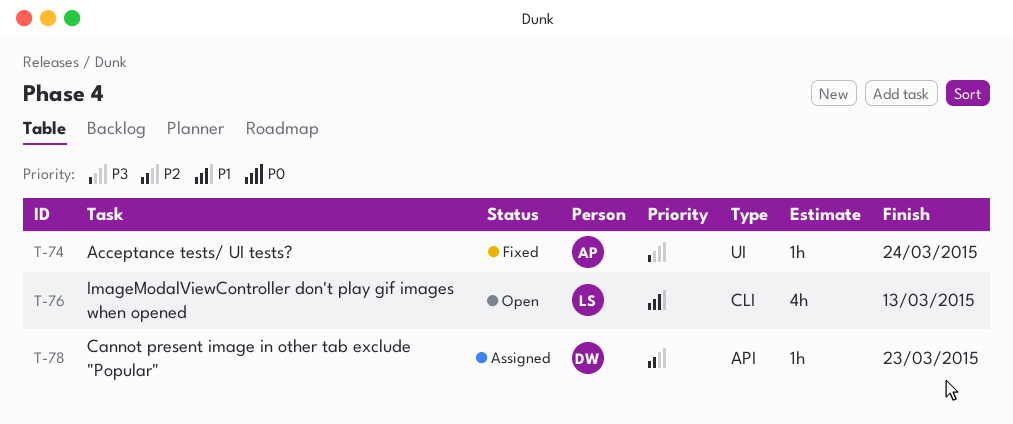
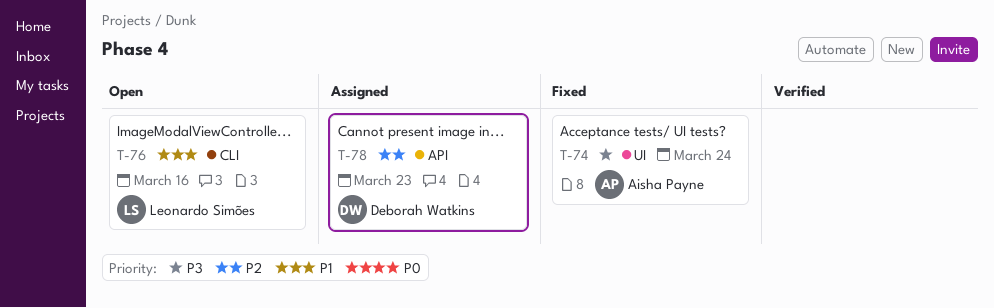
T-76, due: Mar 13 -> Mar 16

